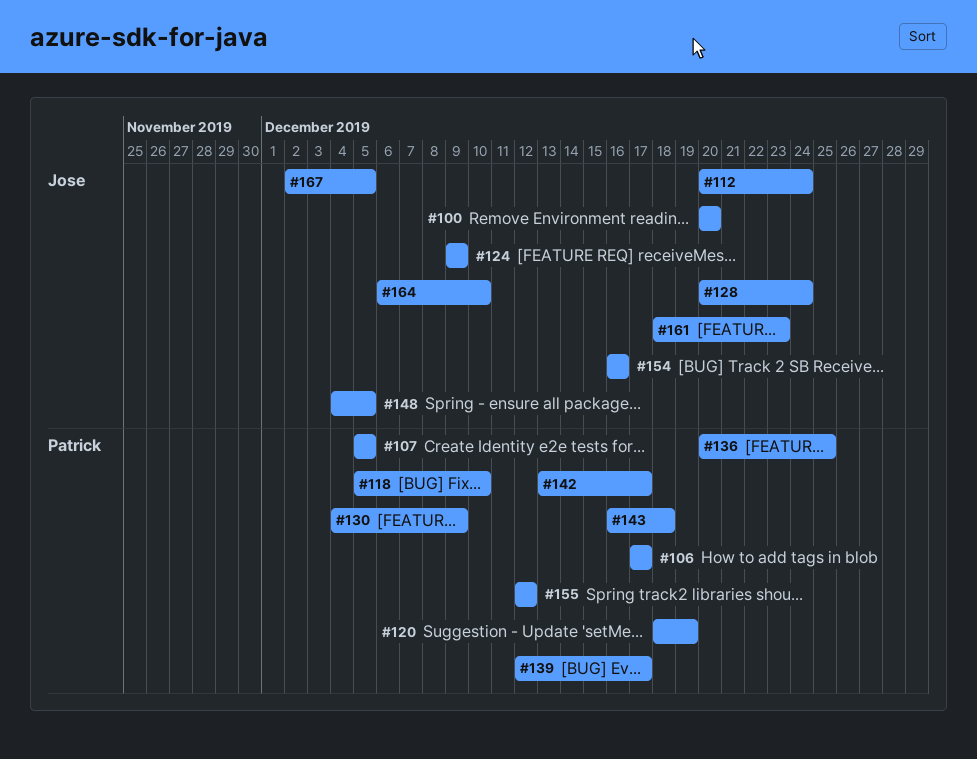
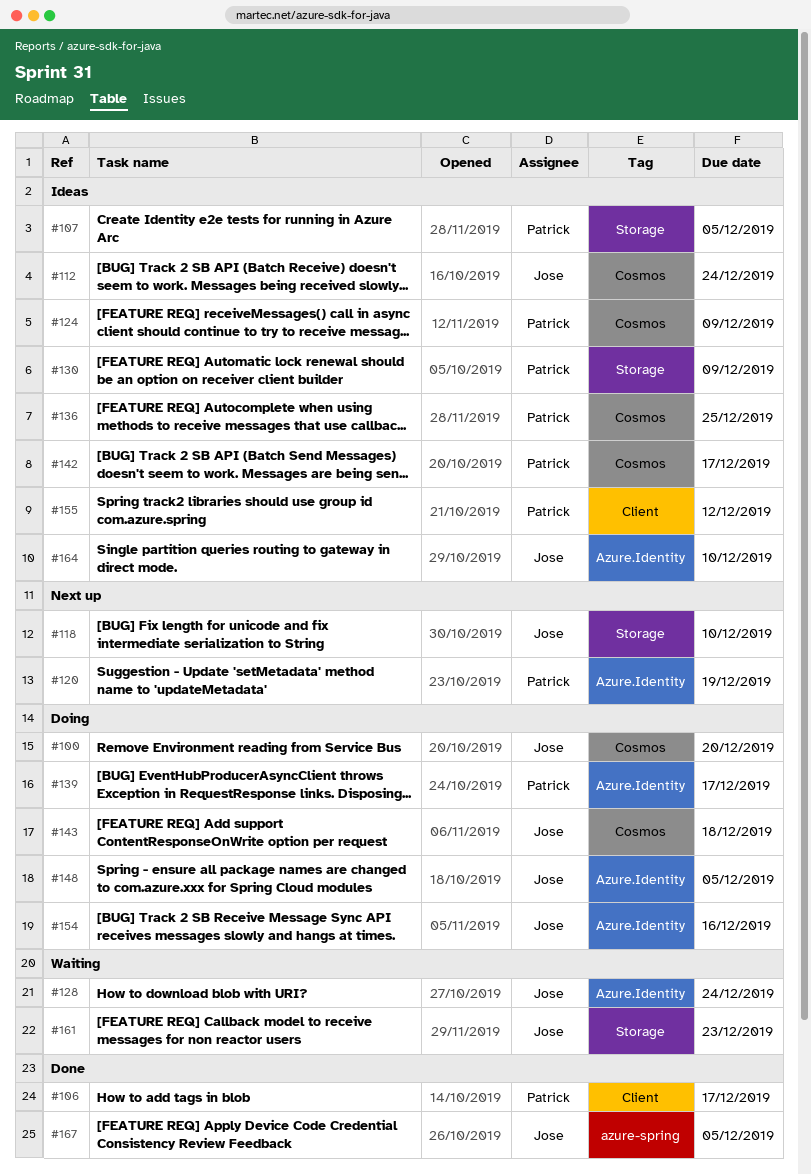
#118, owner: Patrick -> Jose
#124, owner: Jose -> Patrick
#143, owner: Patrick -> Jose

